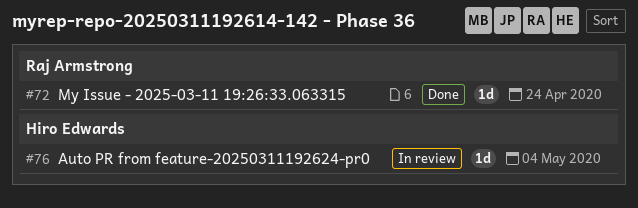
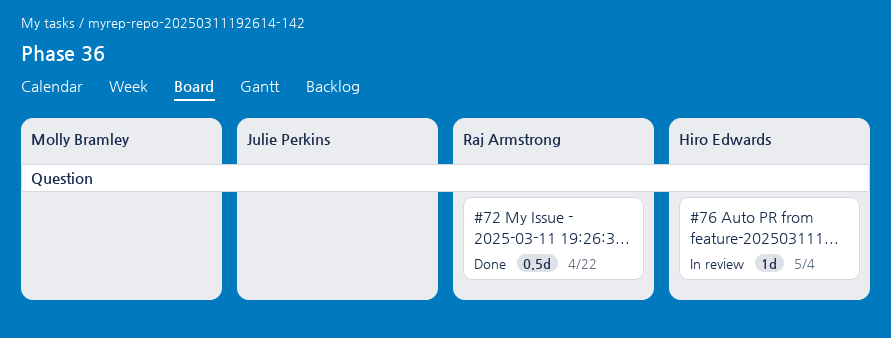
#72, estimate: 1d -> 0.5d
#72, due: Apr 24 -> Apr 22

